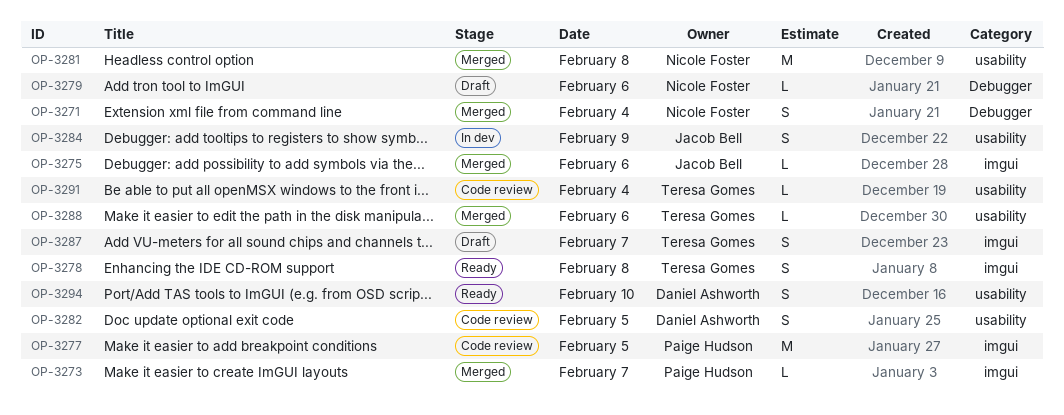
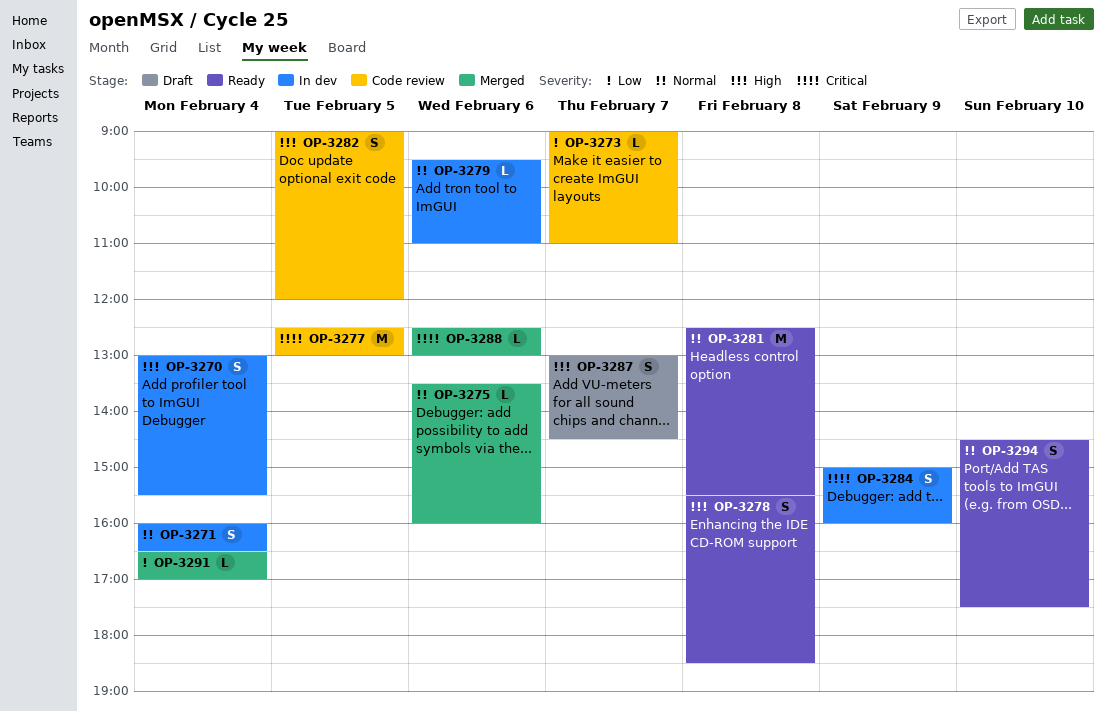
OP-3270: none -> present
OP-3271, status: Merged -> In dev
OP-3273, status: Merged -> Code review
OP-3279, status: Draft -> In dev
OP-3281, status: Merged -> Ready
OP-3291, status: Code review -> Merged

